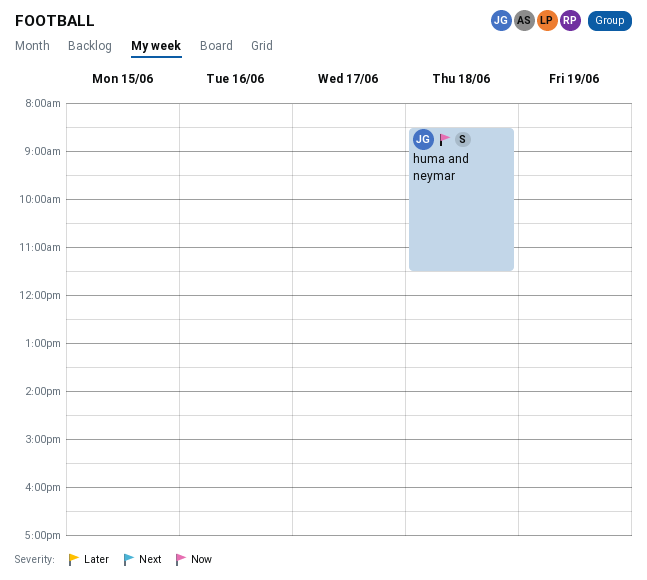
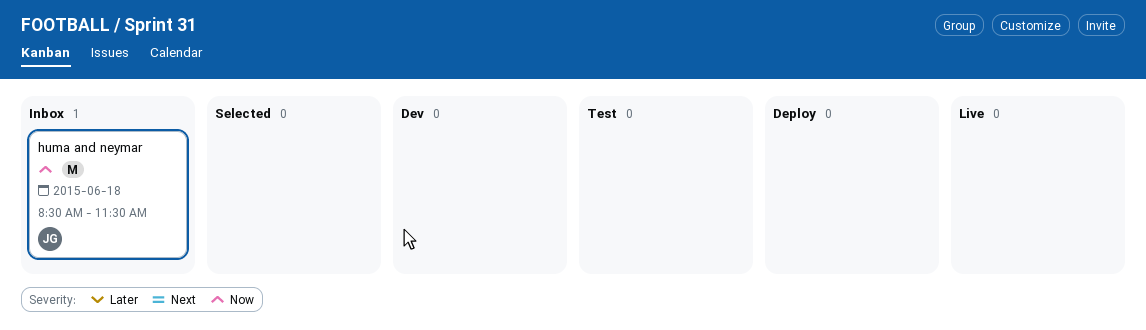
huma and neymar, estimate: S -> M

